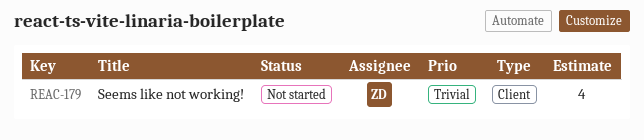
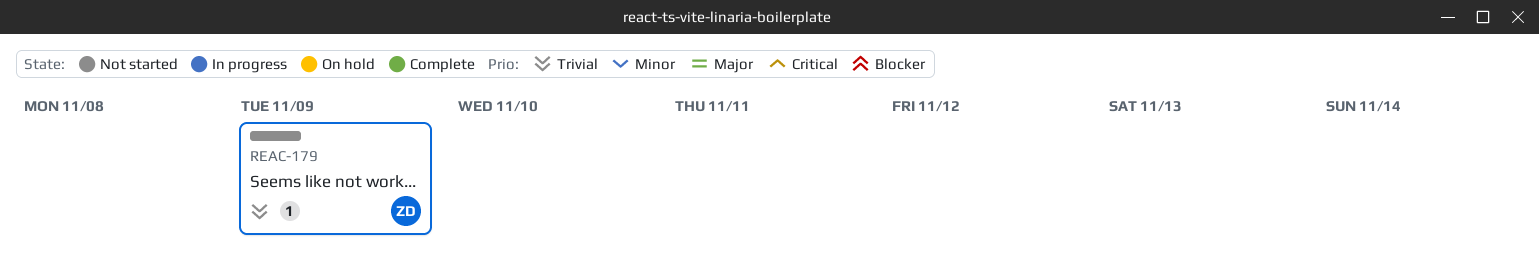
REAC-179, estimate: 4 -> 1

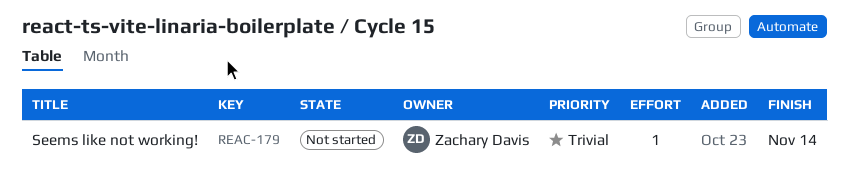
REAC-179, due: Nov 9 -> Nov 14

